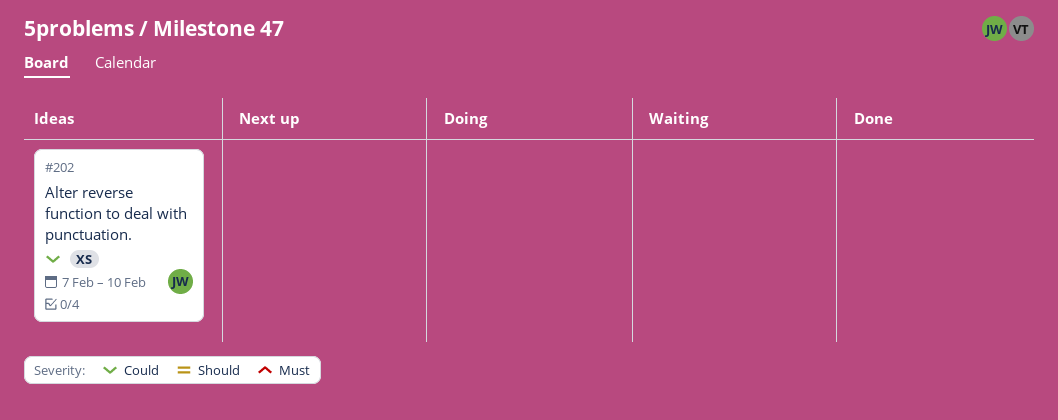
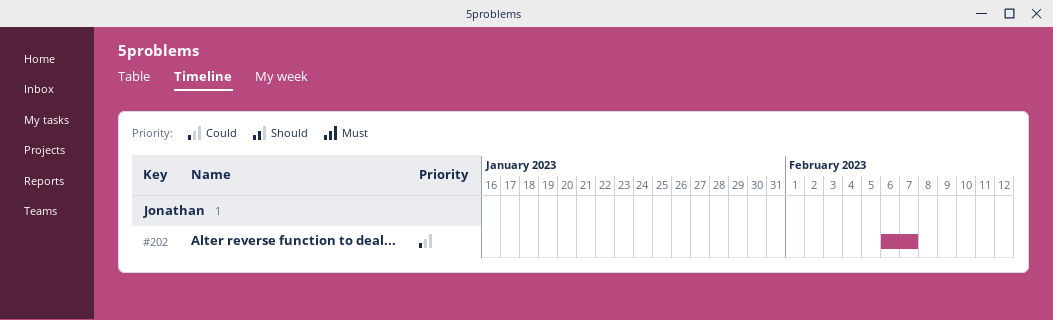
#202, start: Feb 7 -> Feb 6
#202, due: Feb 10 -> Feb 7

